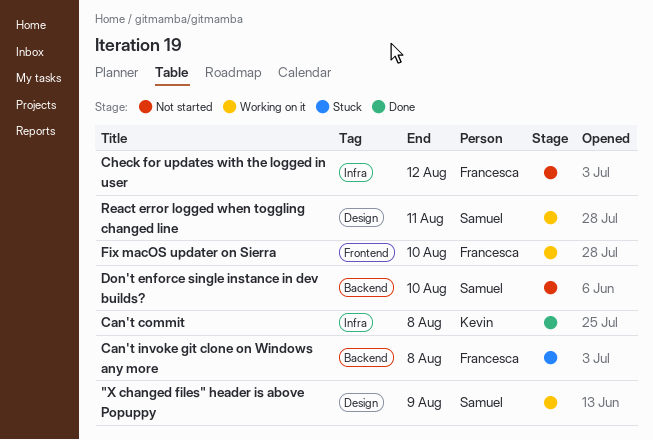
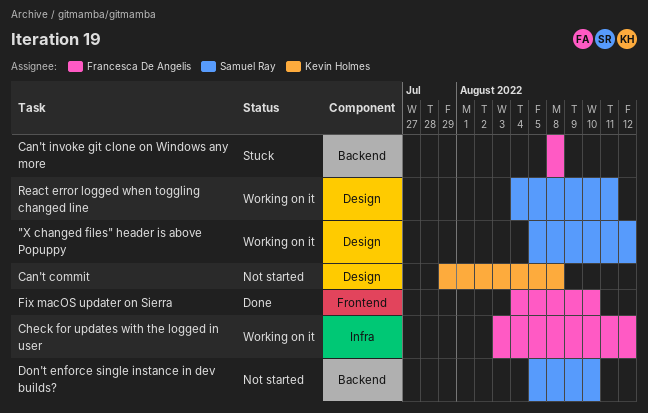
"X changed files" header is above Popuppy, due: Aug 9 -> Aug 12
Can't commit, status: Done -> Not started
Can't commit, label: Infra -> Design
Check for updates with the logged in user, status: Not started -> Working on it
Fix macOS updater on Sierra, status: Working on it -> Done

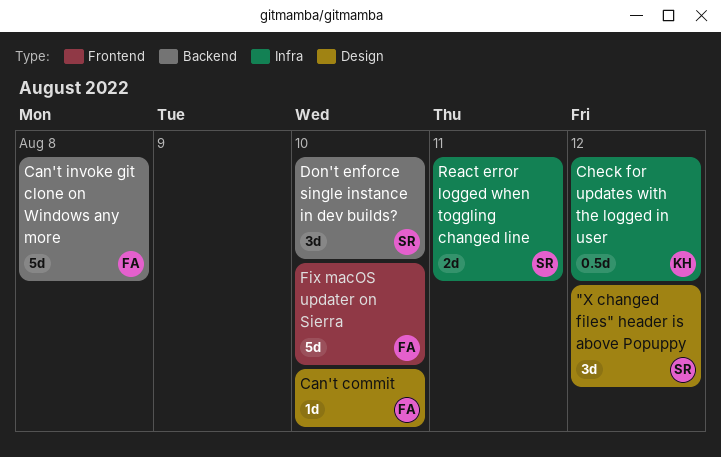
Can't commit, owner: Kevin Holmes -> Francesca De Angelis
Can't commit, due: Aug 8 -> Aug 10
Check for updates with the logged in user, owner: Francesca De Angelis -> Kevin Holmes
React error logged when toggling changed line, label: Design -> Infra

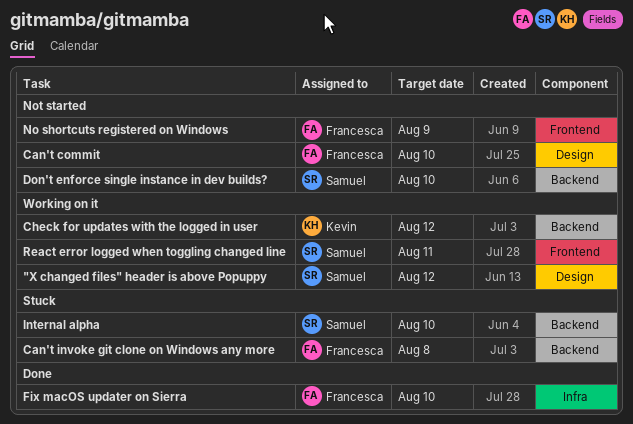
Check for updates with the logged in user, label: Infra -> Backend
Fix macOS updater on Sierra, label: Frontend -> Infra
Internal alpha: none -> present
No shortcuts registered on Windows: none -> present
React error logged when toggling changed line, label: Infra -> Frontend

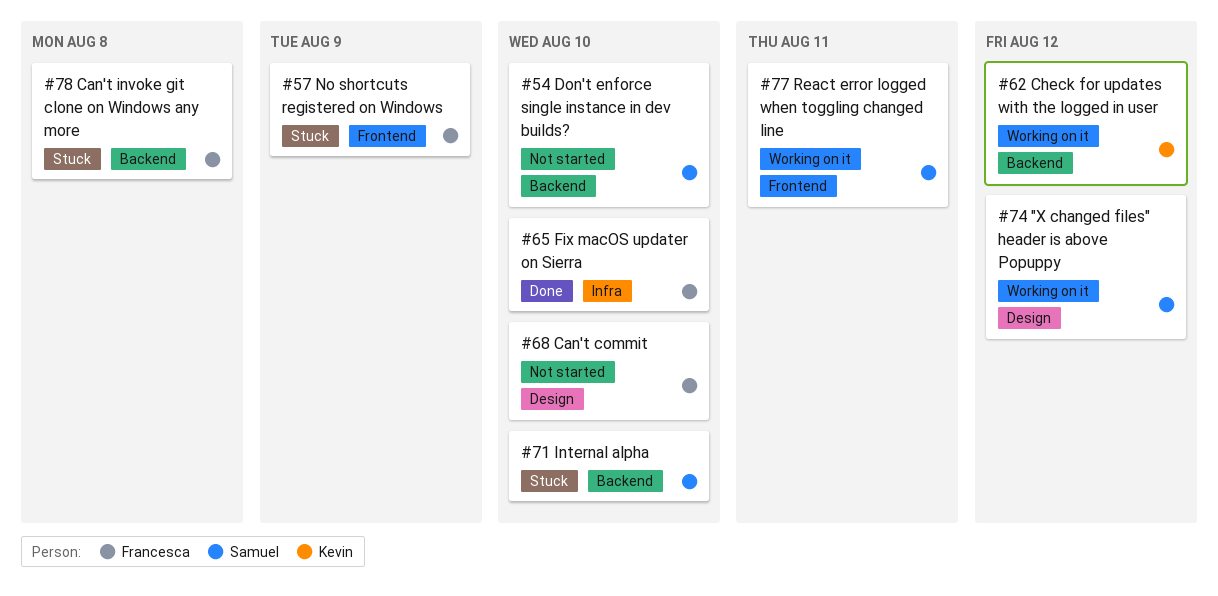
No shortcuts registered on Windows, status: Not started -> Stuck

